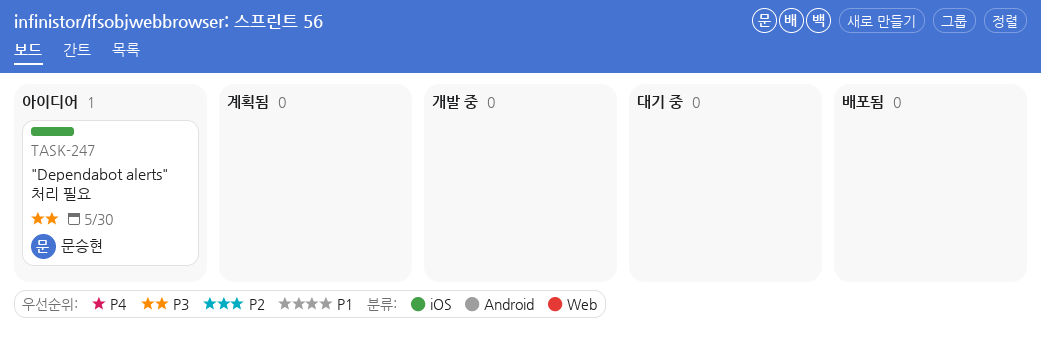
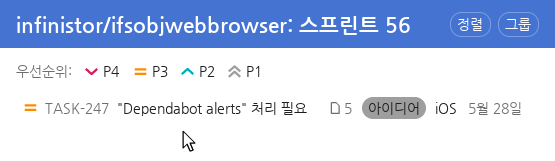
TASK-247, due: May 30 -> May 28

